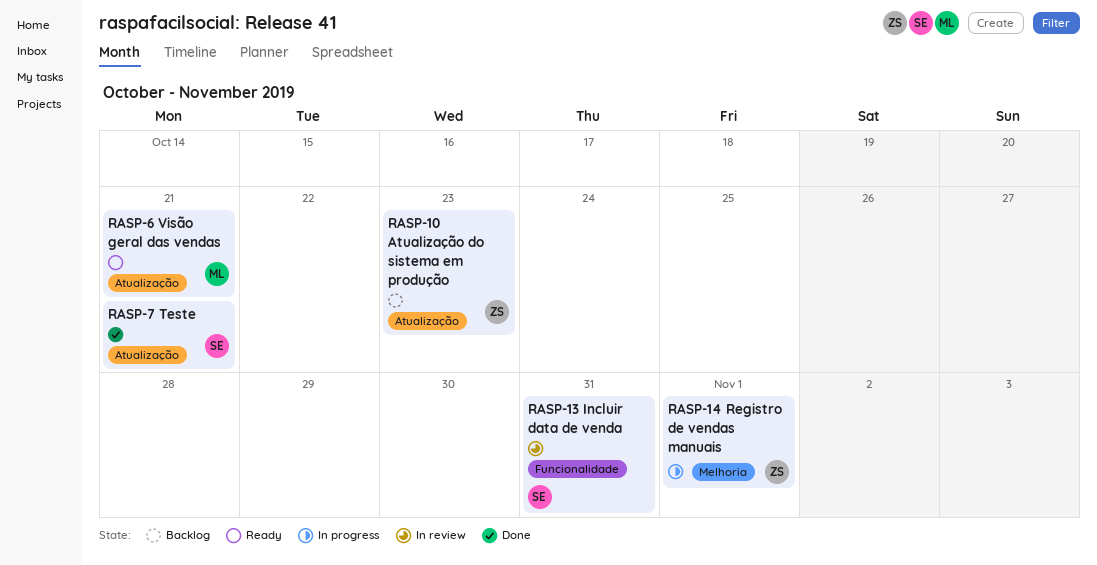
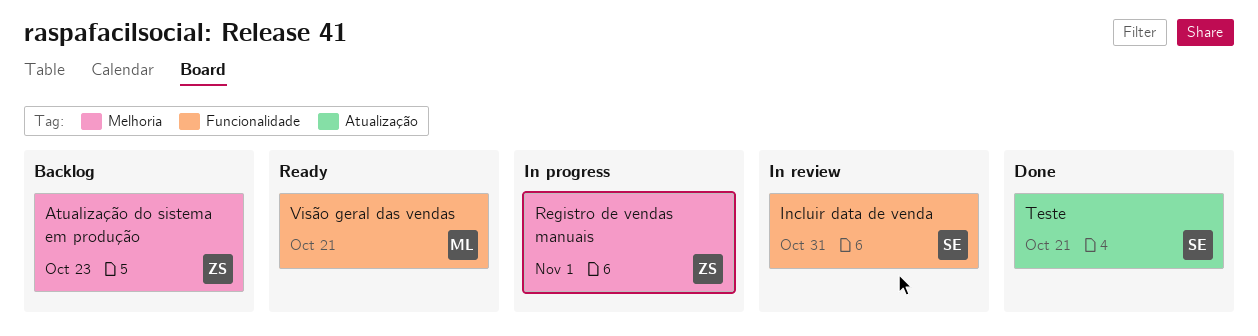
Atualização do sistema em produção, label: Atualização -> Melhoria
Visão geral das vendas, label: Atualização -> Funcionalidade

